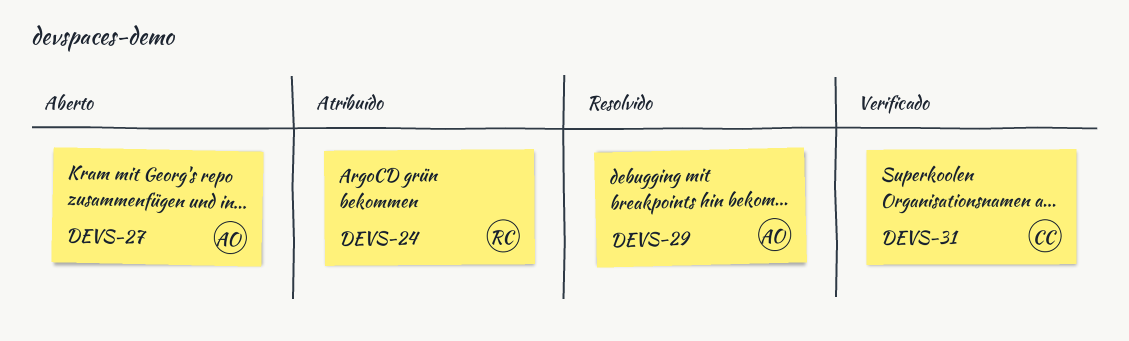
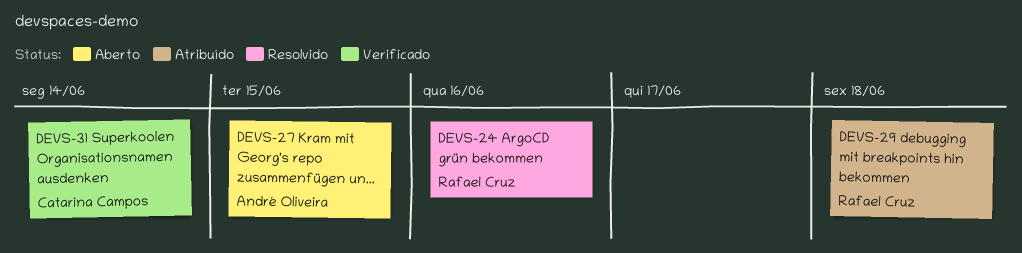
DEVS-24, status: Atribuído -> Resolvido
DEVS-29, status: Resolvido -> Atribuído
DEVS-29, owner: André Oliveira -> Rafael Cruz

